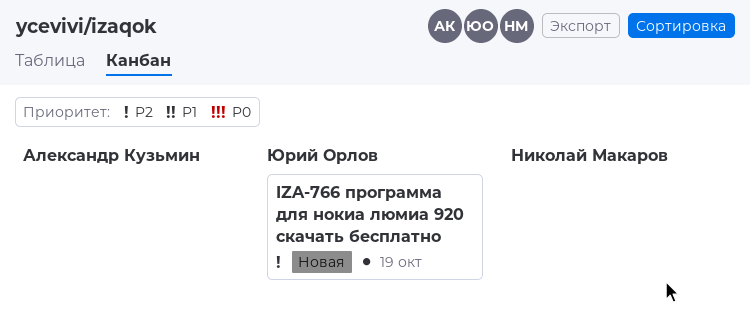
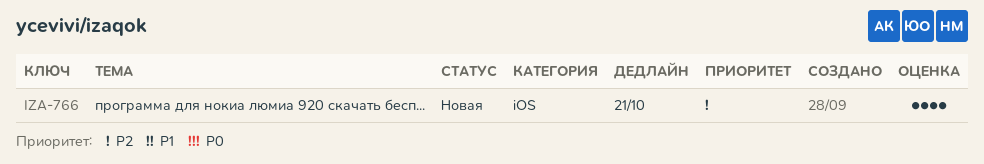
IZA-766, estimate: 1 -> 4
IZA-766, due: Oct 19 -> Oct 21

